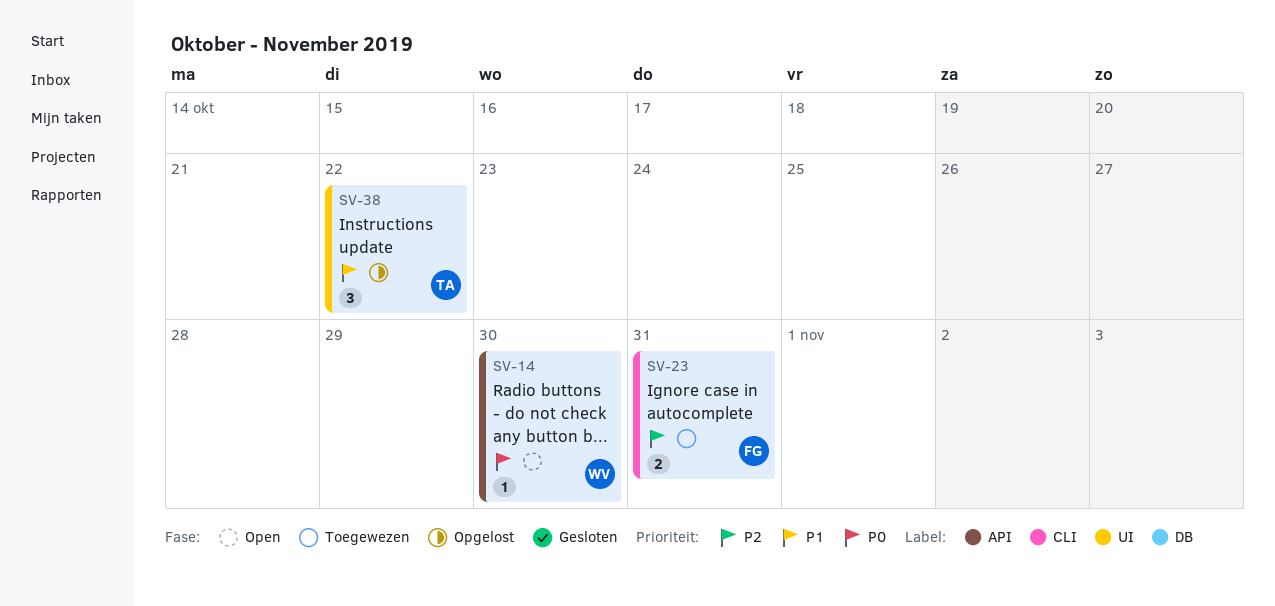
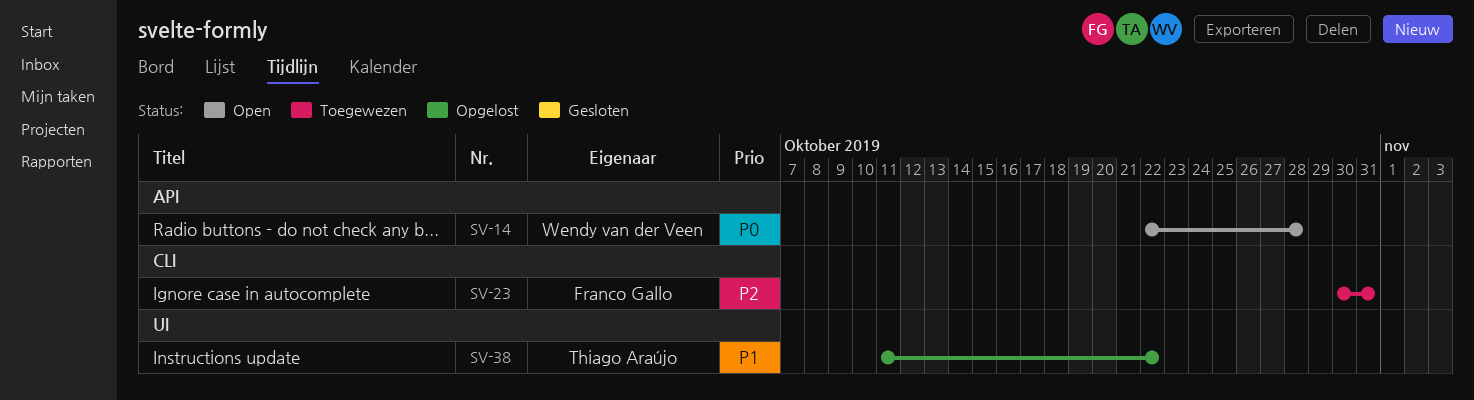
SV-14, due: Oct 30 -> Oct 28

